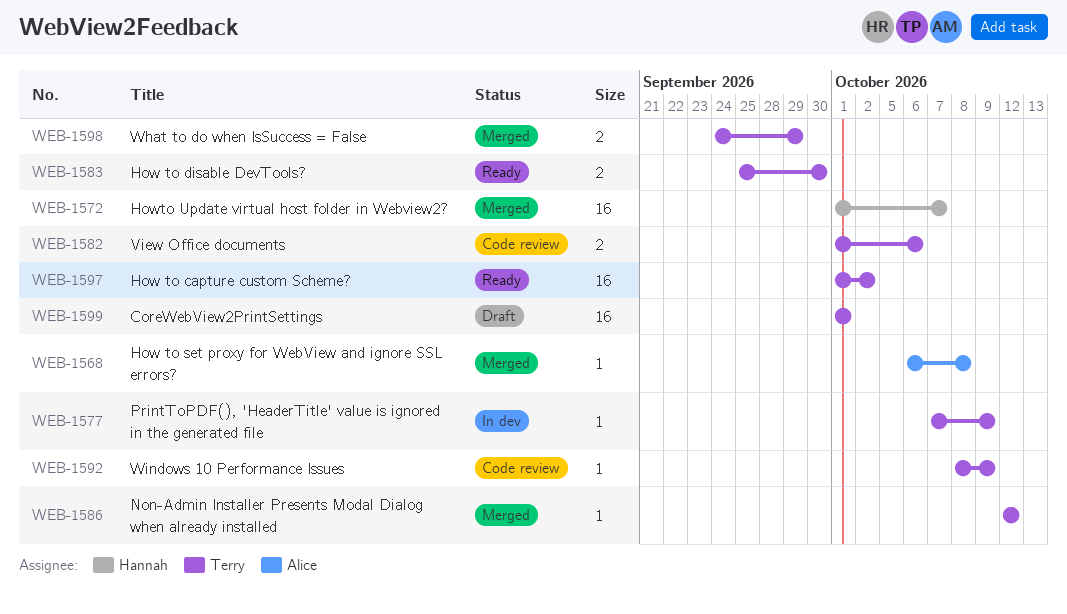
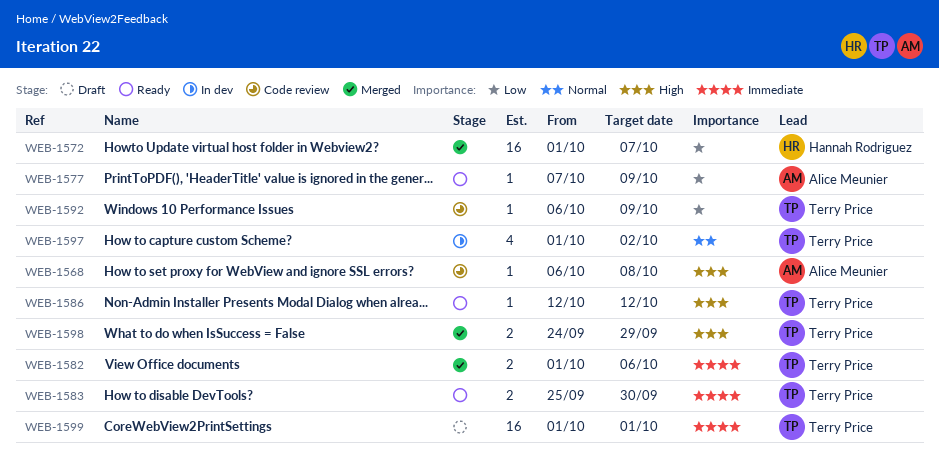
WEB-1568, status: Merged -> Code review
WEB-1577, status: In dev -> Ready
WEB-1577, owner: Terry Price -> Alice Meunier
WEB-1582, status: Code review -> Merged
WEB-1586, status: Merged -> Ready
WEB-1592, start: Oct 8 -> Oct 6
WEB-1597, status: Ready -> In dev
WEB-1597, estimate: 16 -> 4

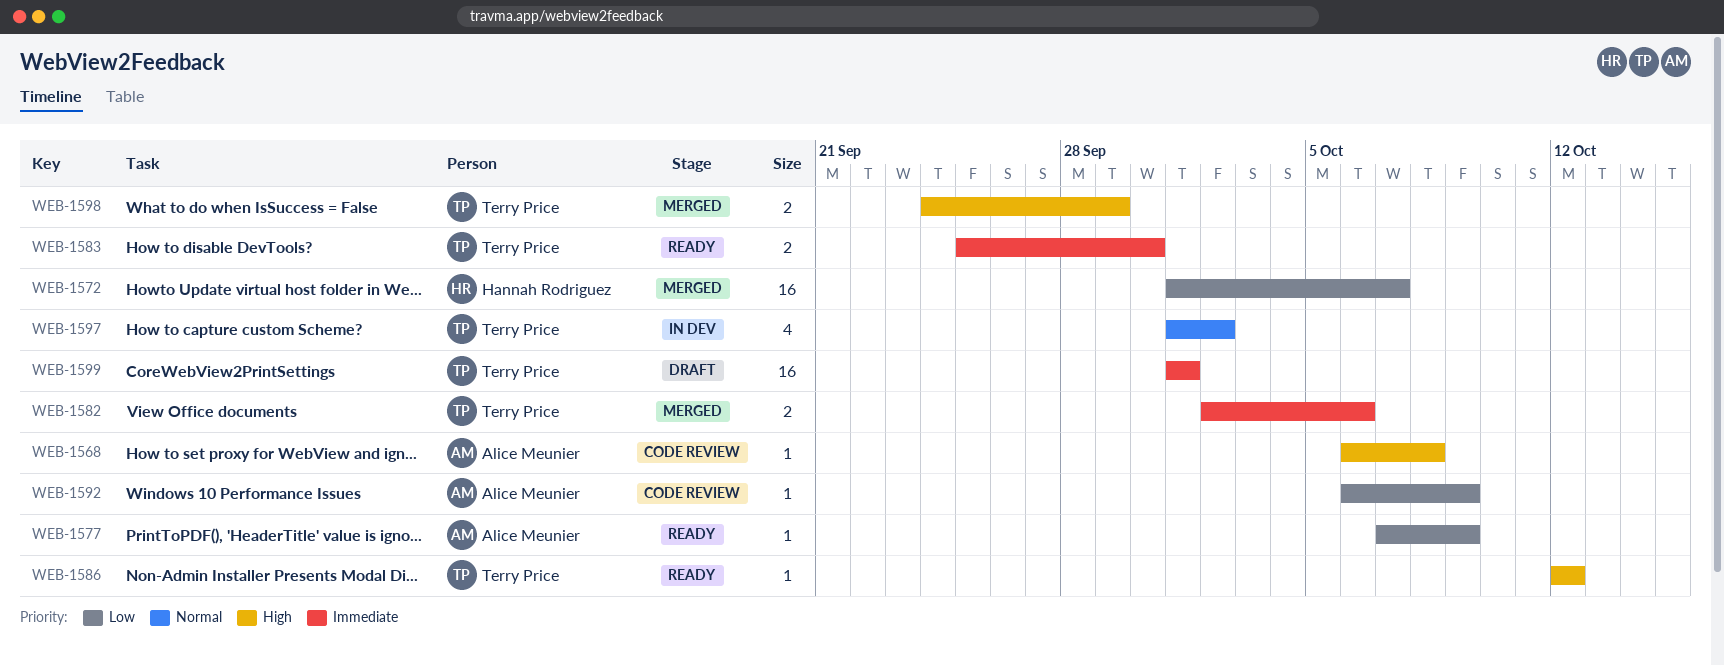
WEB-1582, start: Oct 1 -> Oct 2
WEB-1592, owner: Terry Price -> Alice Meunier

